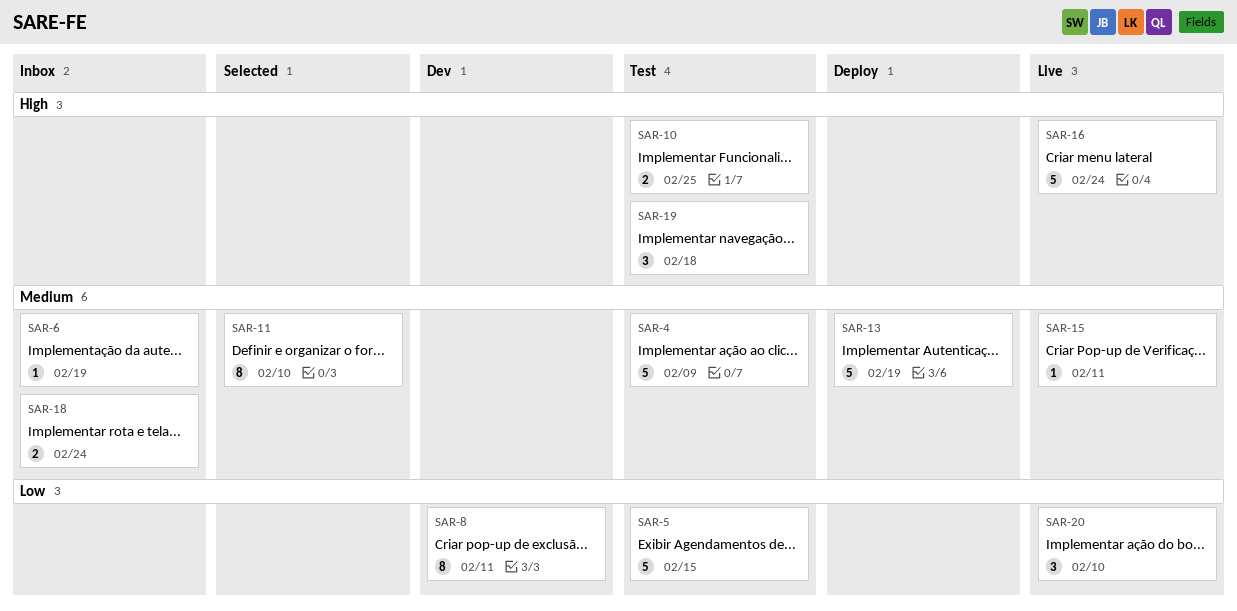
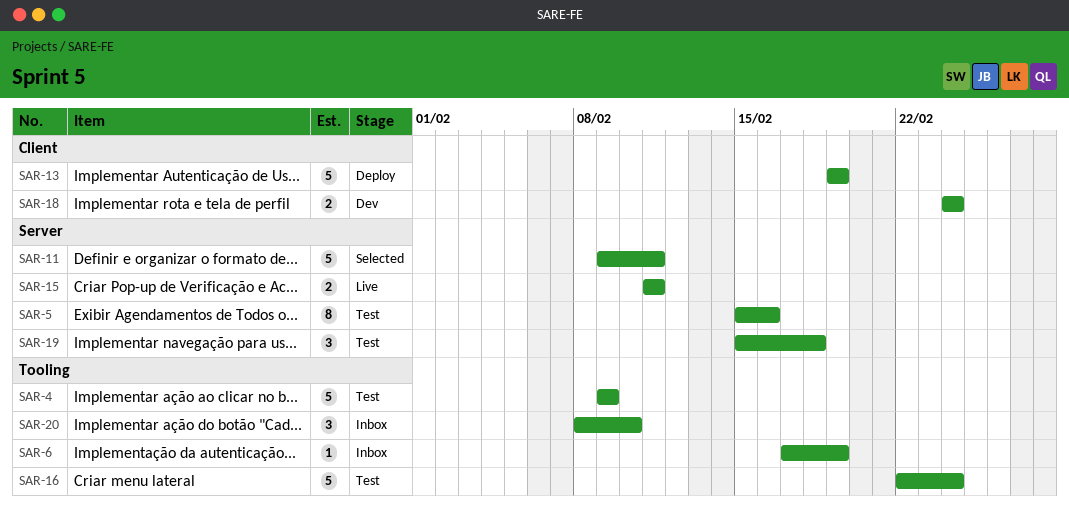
SAR-5, estimate: 5 -> 8
SAR-5, due: Feb 15 -> Feb 16
SAR-8: present -> none
SAR-10: present -> none
SAR-11, estimate: 8 -> 5
SAR-11, due: Feb 10 -> Feb 11
SAR-15, estimate: 1 -> 2
SAR-16, status: Live -> Test
SAR-18, status: Inbox -> Dev
SAR-20, status: Live -> Inbox

